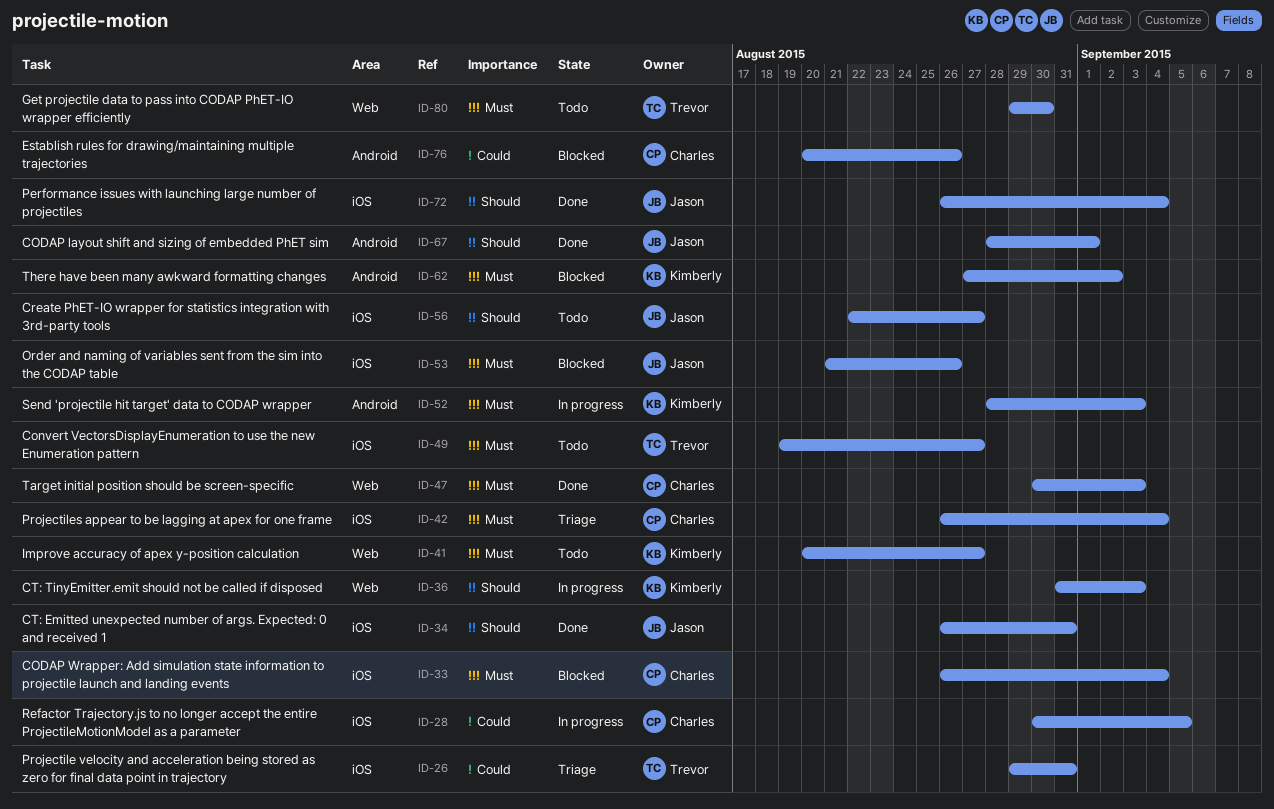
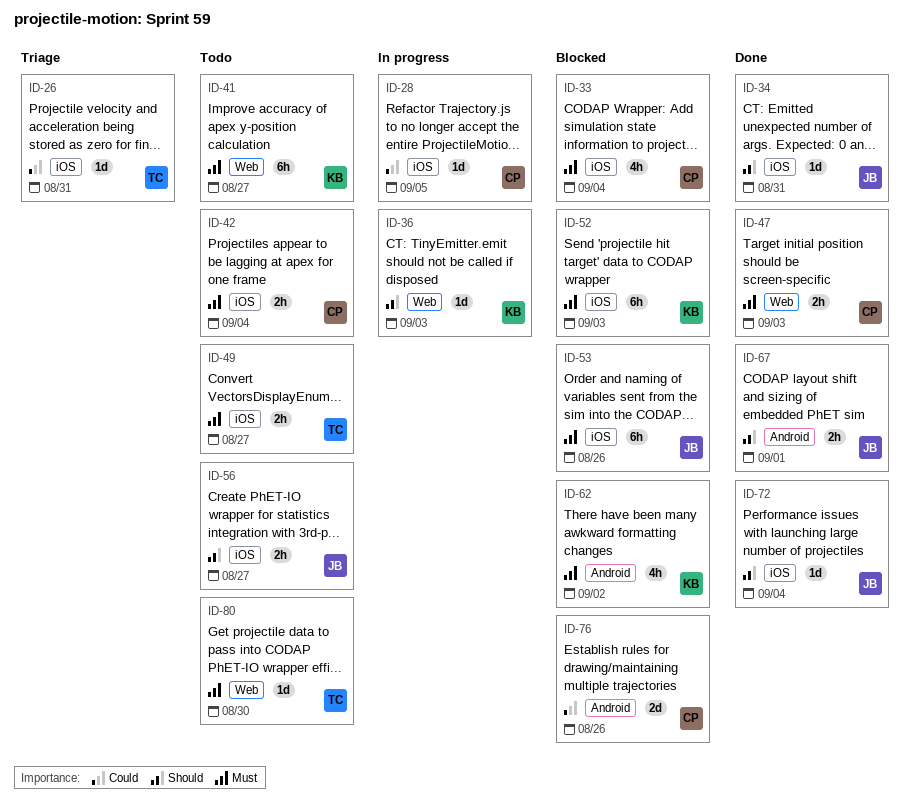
ID-42, status: Triage -> Todo
ID-52, status: In progress -> Blocked
ID-52, label: Android -> iOS

